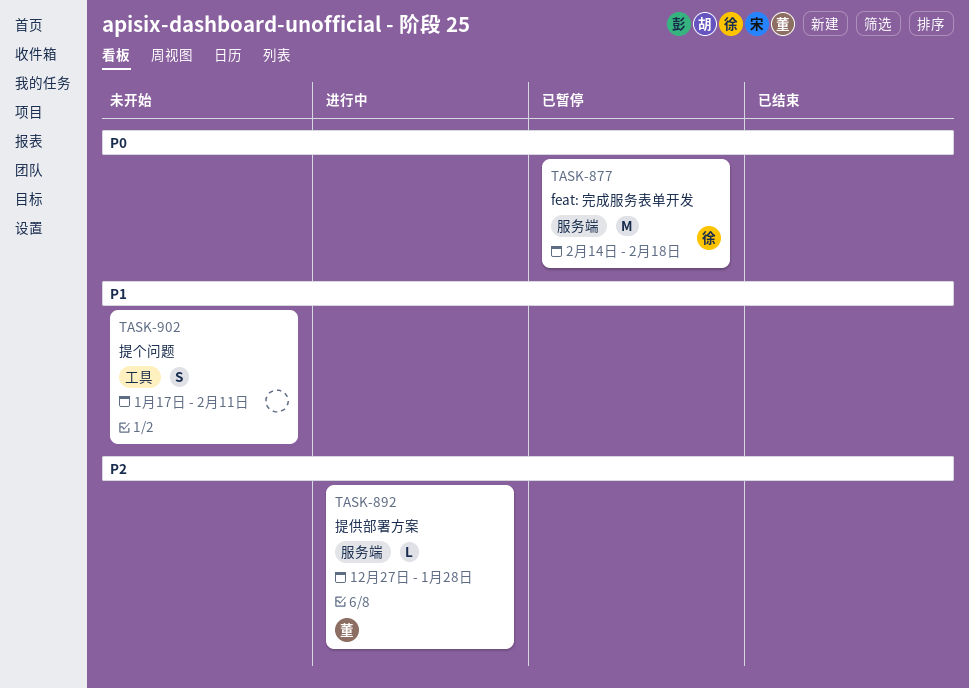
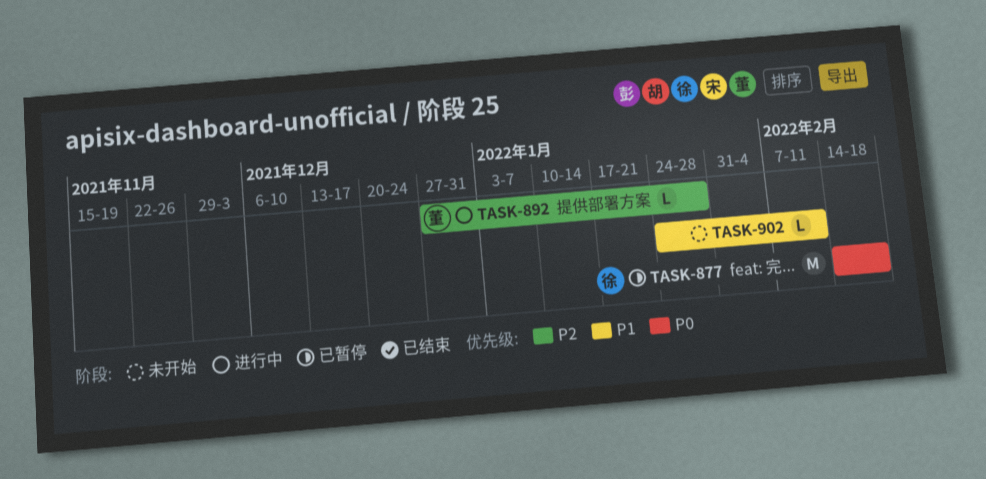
TASK-902, estimate: S -> L
TASK-902, start: Jan 17 -> Jan 24

